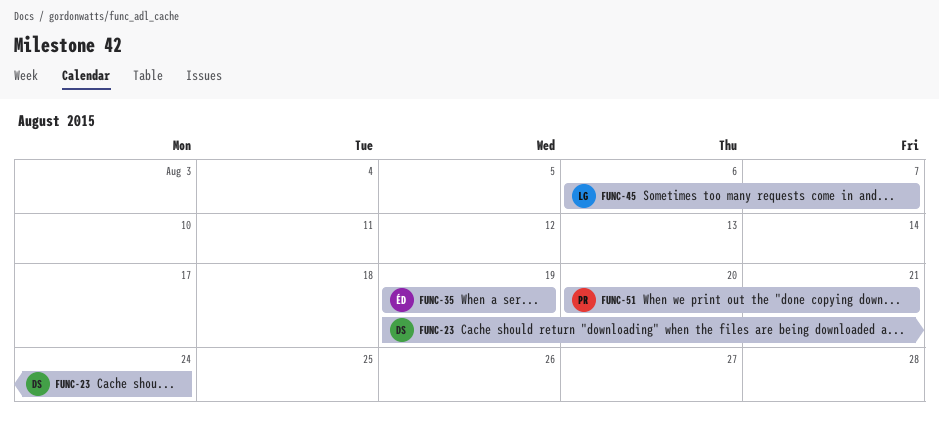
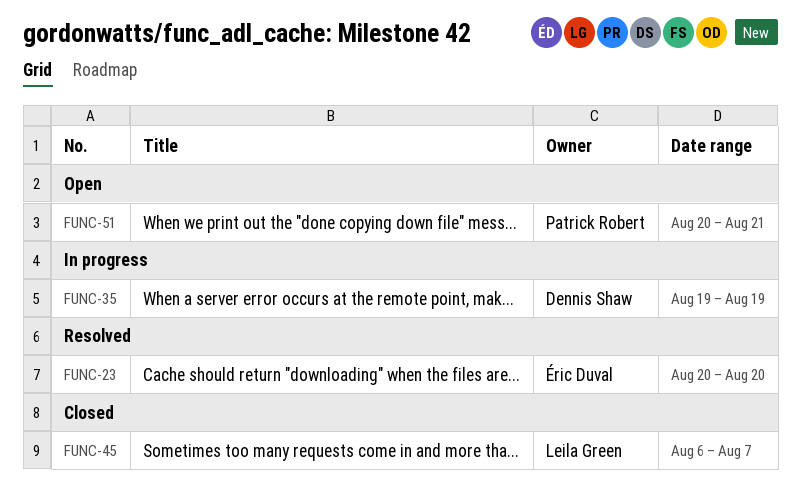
FUNC-23, owner: Dennis Shaw -> Éric Duval
FUNC-23, start: Aug 19 -> Aug 20
FUNC-23, due: Aug 24 -> Aug 20
FUNC-35, owner: Éric Duval -> Dennis Shaw

